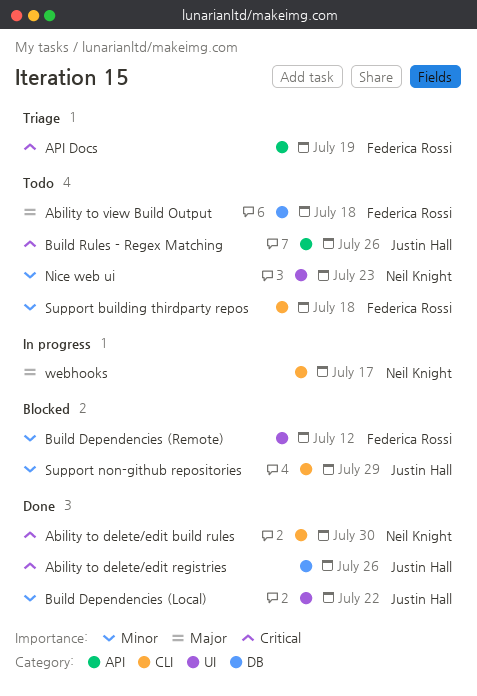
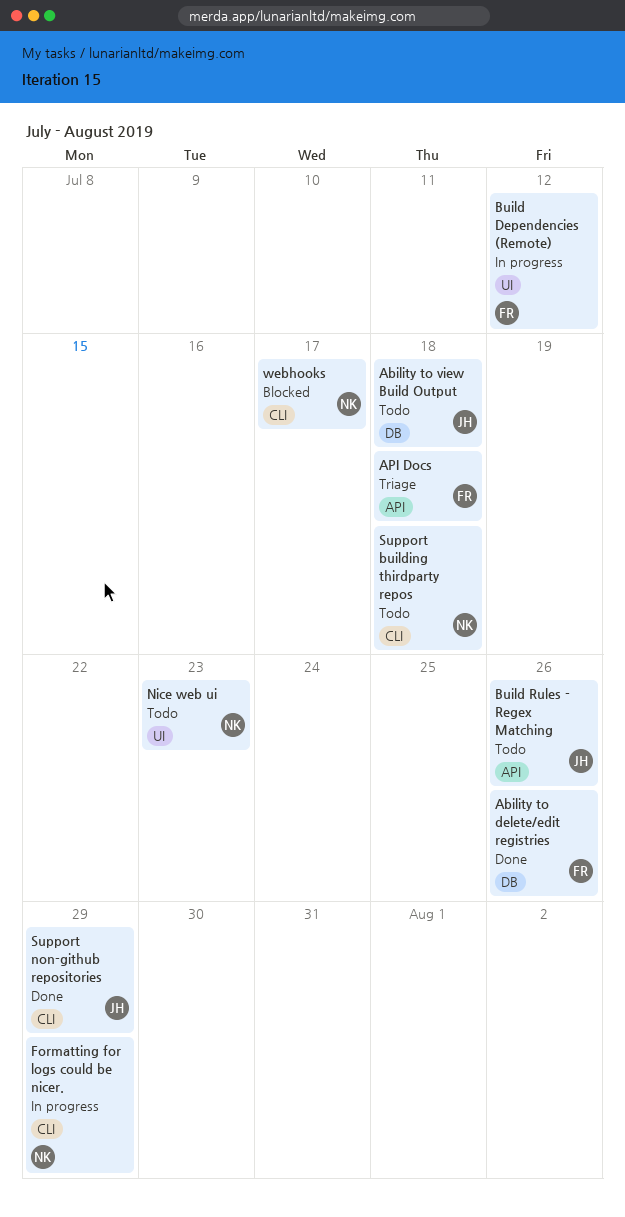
Ability to delete/edit build rules: present -> none
Ability to delete/edit registries, owner: Justin Hall -> Federica Rossi
Ability to view Build Output, owner: Federica Rossi -> Justin Hall
API Docs, due: Jul 19 -> Jul 18
Build Dependencies (Local): present -> none
Build Dependencies (Remote), status: Blocked -> In progress
Formatting for logs could be nicer.: none -> present
Support building thirdparty repos, owner: Federica Rossi -> Neil Knight
Support non-github repositories, status: Blocked -> Done
webhooks, status: In progress -> Blocked

